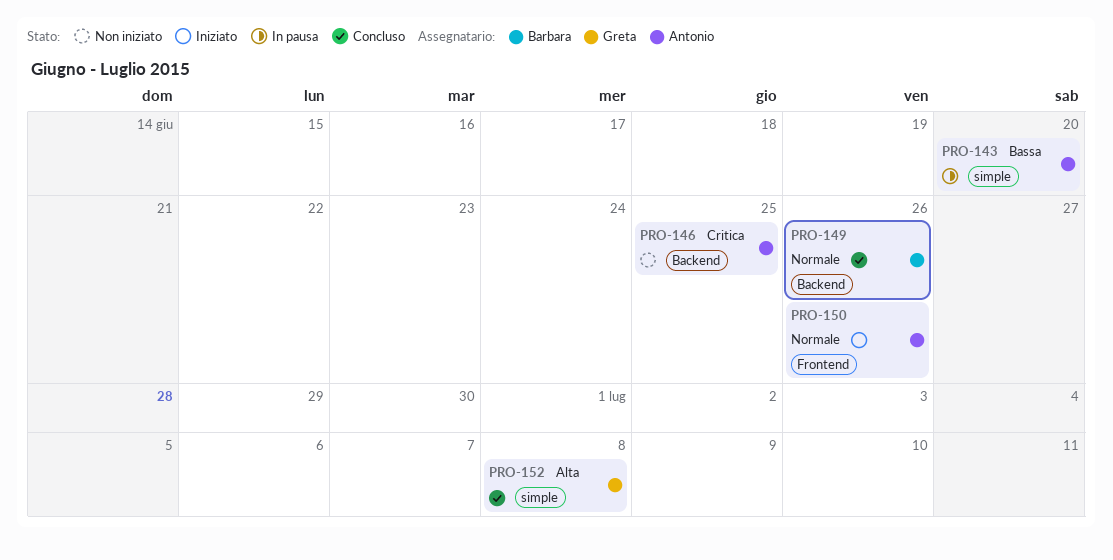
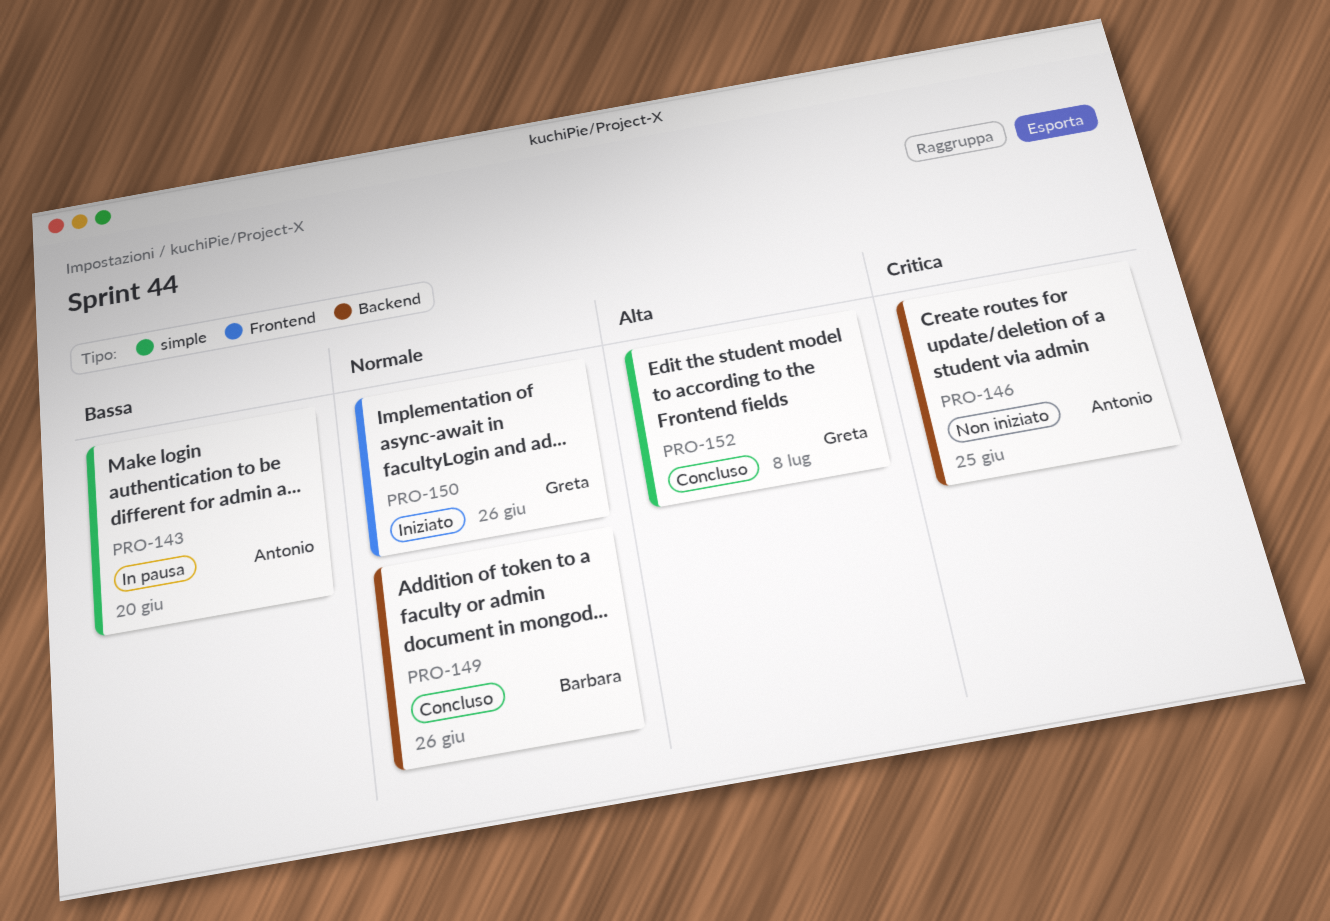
PRO-150, owner: Antonio -> Greta

